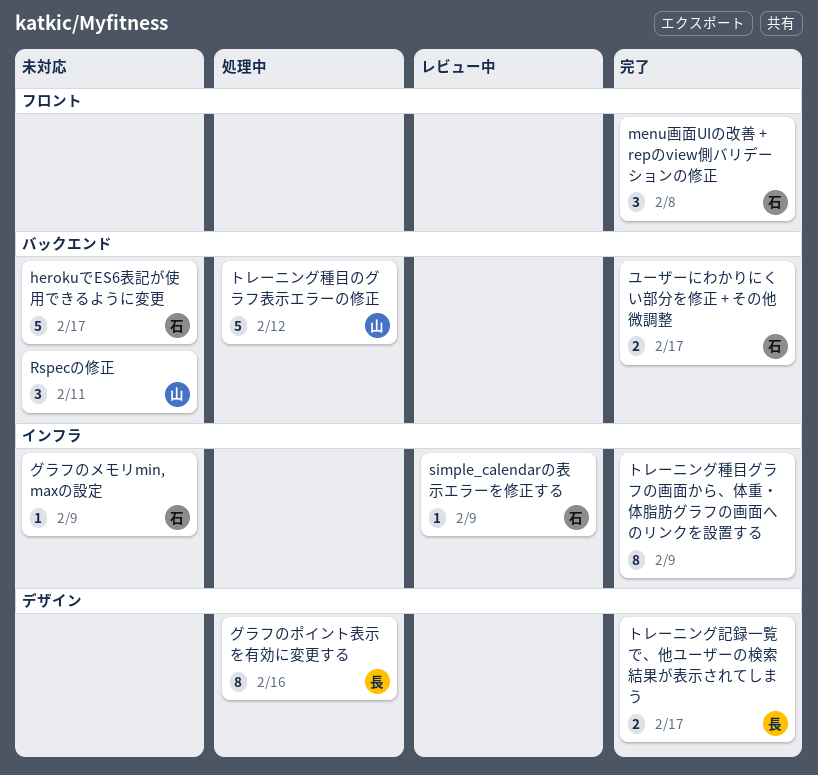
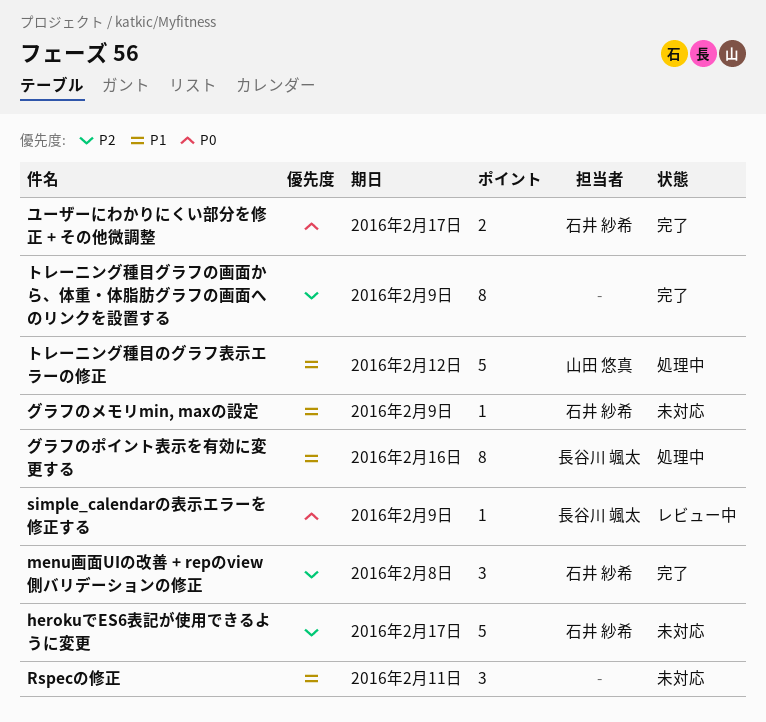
Rspecの修正, owner: 山田 悠真 -> none
simple_calendarの表示エラーを修正する, owner: 石井 紗希 -> 長谷川 颯太
トレーニング記録一覧で、他ユーザーの検索結果が表示されてしまう: present -> none

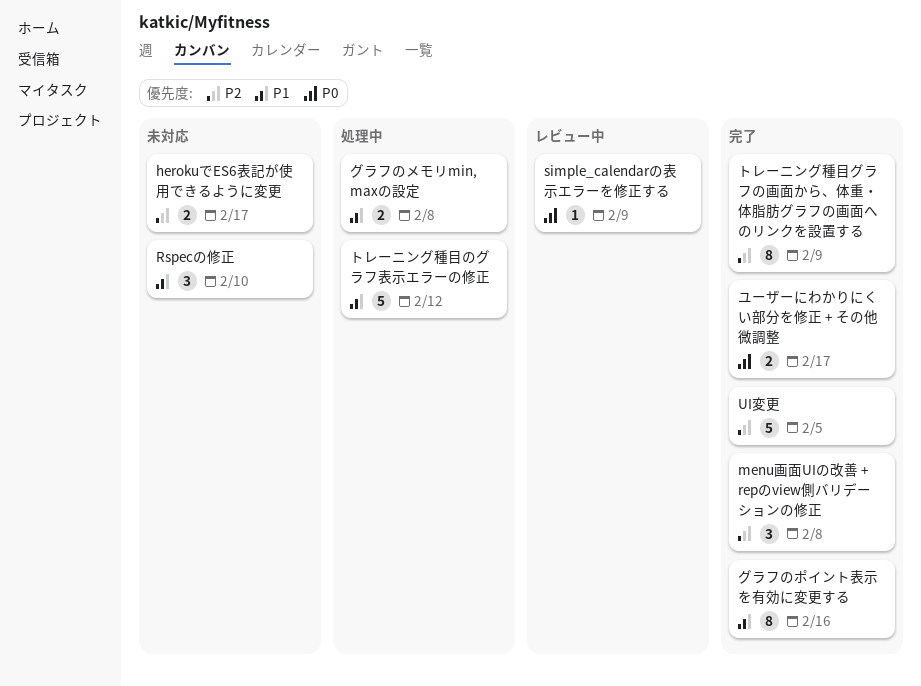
herokuでES6表記が使用できるように変更, estimate: 5 -> 2
Rspecの修正, due: Feb 11 -> Feb 10
UI変更: none -> present
グラフのポイント表示を有効に変更する, status: 処理中 -> 完了
グラフのメモリmin, maxの設定, status: 未対応 -> 処理中
グラフのメモリmin, maxの設定, estimate: 1 -> 2
グラフのメモリmin, maxの設定, due: Feb 9 -> Feb 8

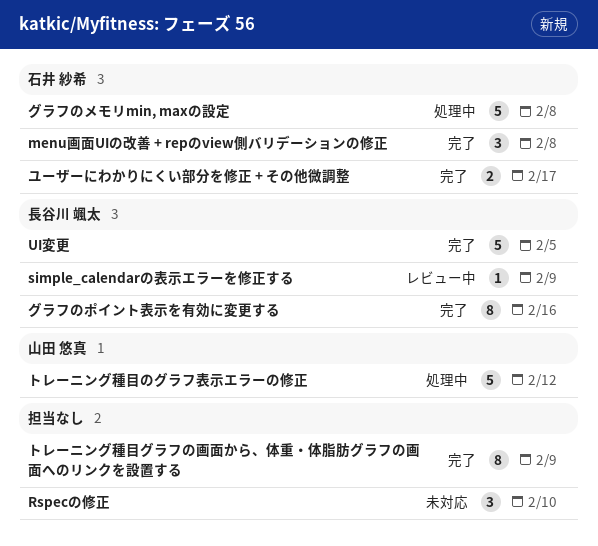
herokuでES6表記が使用できるように変更: present -> none
グラフのメモリmin, maxの設定, estimate: 2 -> 5

